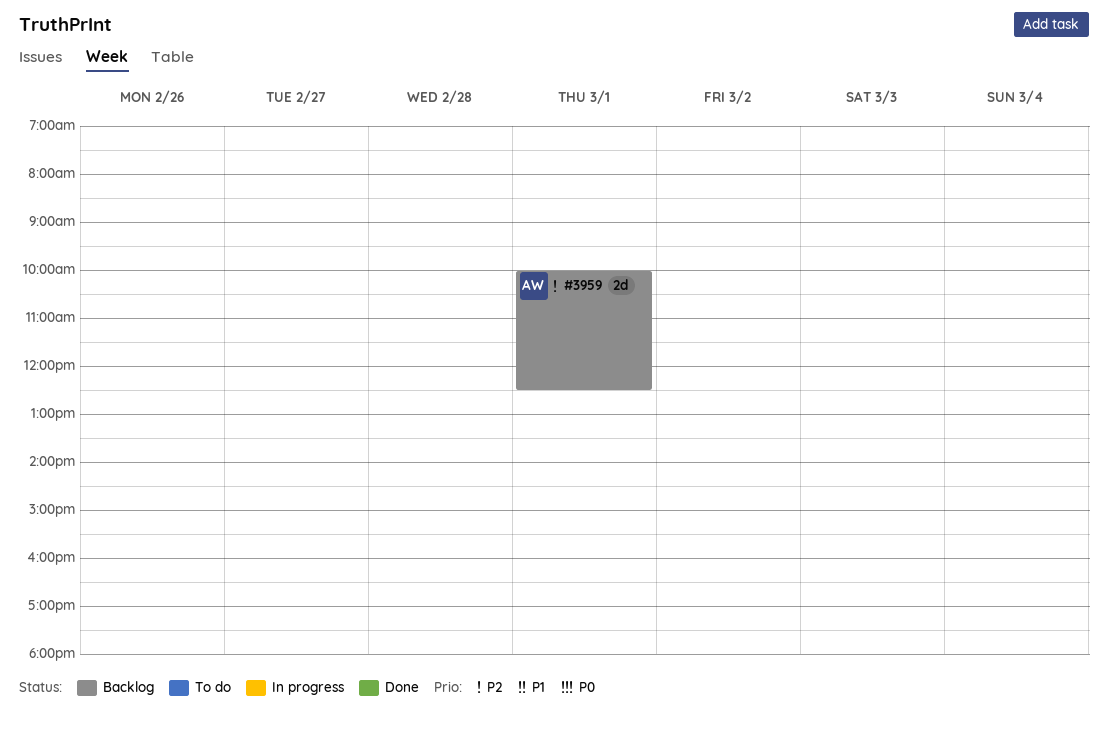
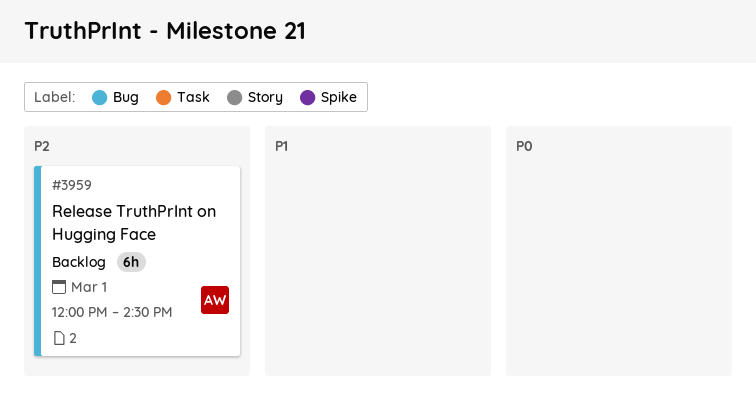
#3959, estimate: 2d -> 6h
#3959, begins: 10:00 -> 12:00
#3959, ends: 12:30 -> 14:30

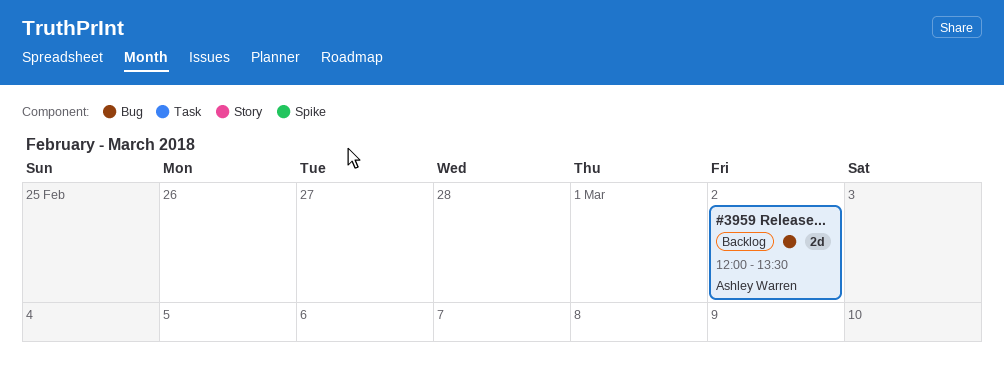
#3959, estimate: 6h -> 2d
#3959, day: Mar 1 -> Mar 2
#3959, ends: 14:30 -> 13:30

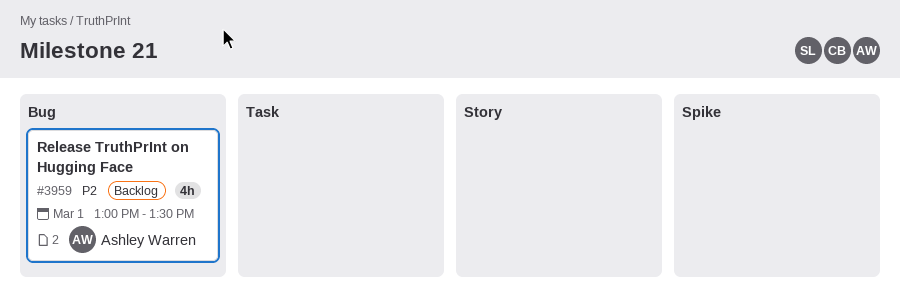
#3959, estimate: 2d -> 4h
#3959, day: Mar 2 -> Mar 1
#3959, begins: 12:00 -> 13:00

